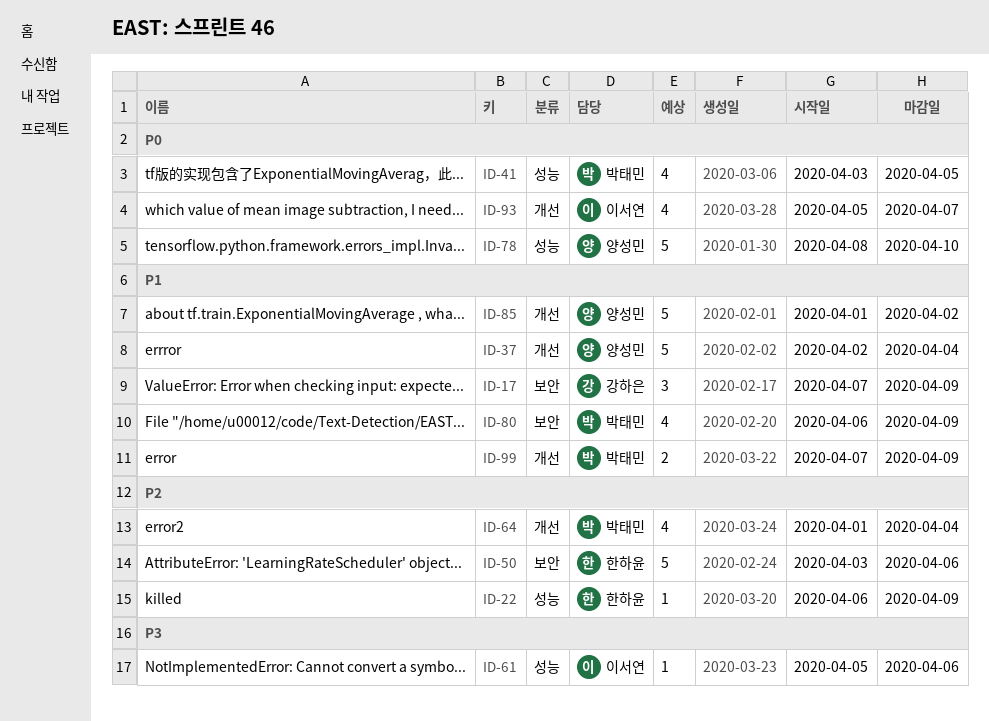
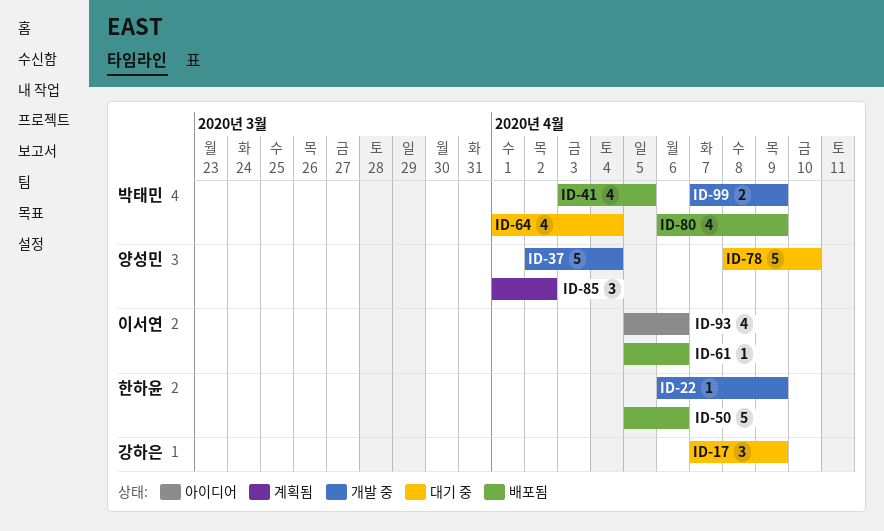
ID-50, start: Apr 3 -> Apr 5
ID-85, estimate: 5 -> 3
ID-93, due: Apr 7 -> Apr 6

